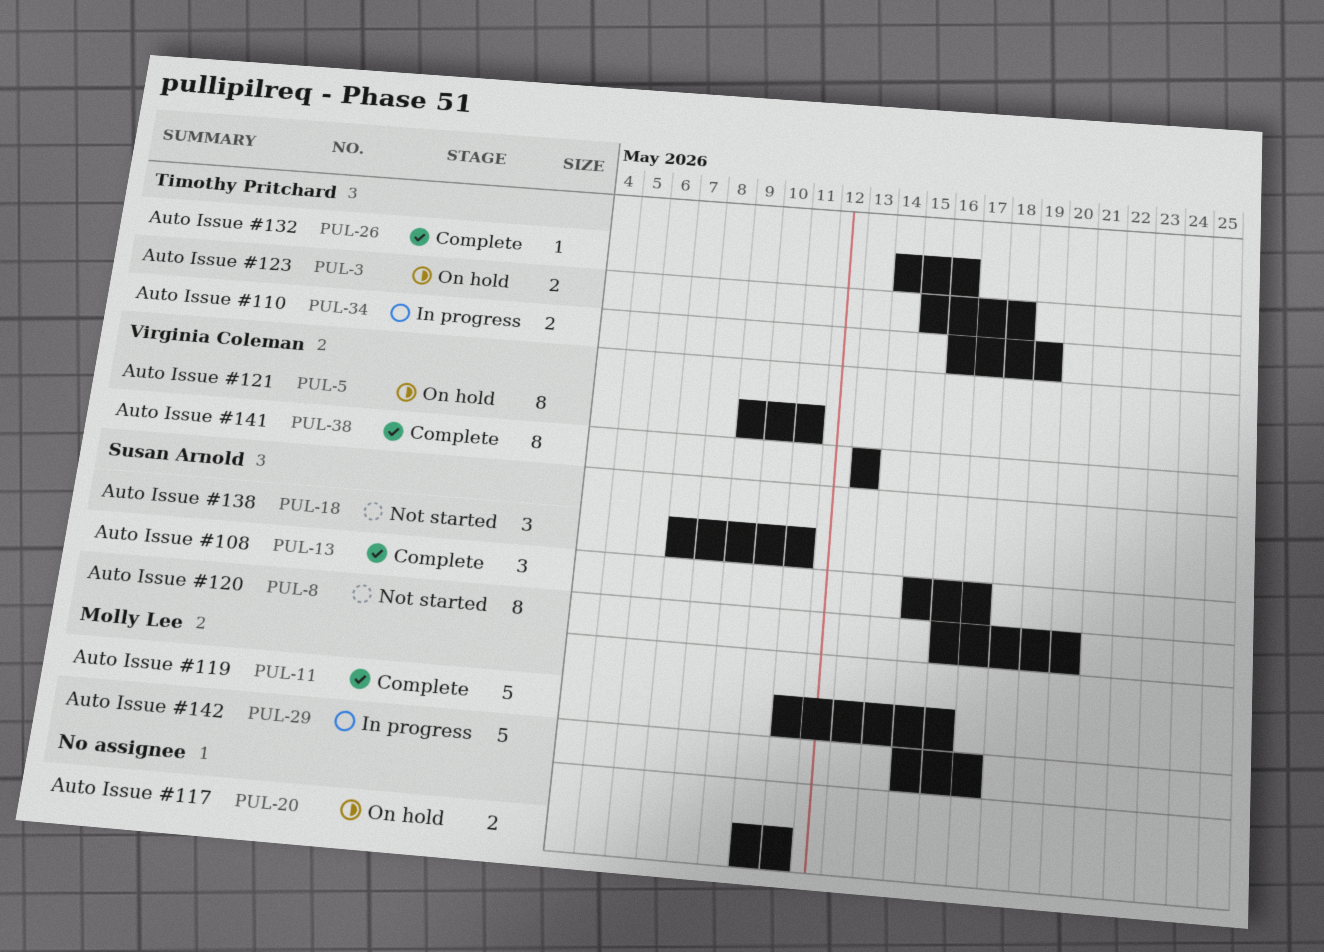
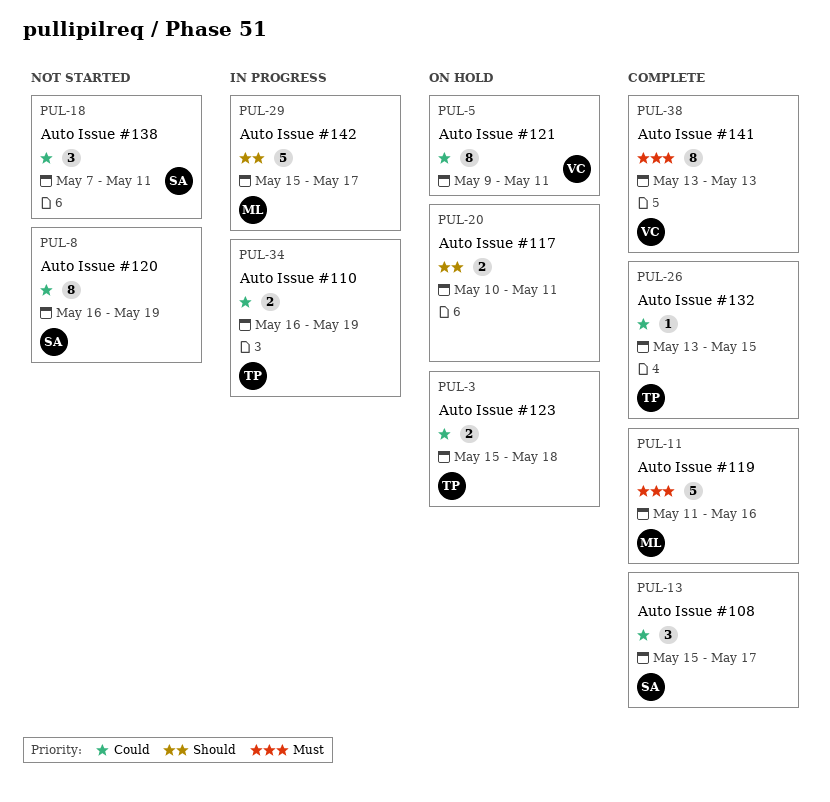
PUL-8, due: May 20 -> May 19
PUL-26, start: May 14 -> May 13
PUL-26, due: May 16 -> May 15

